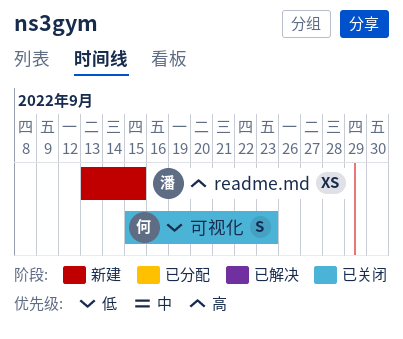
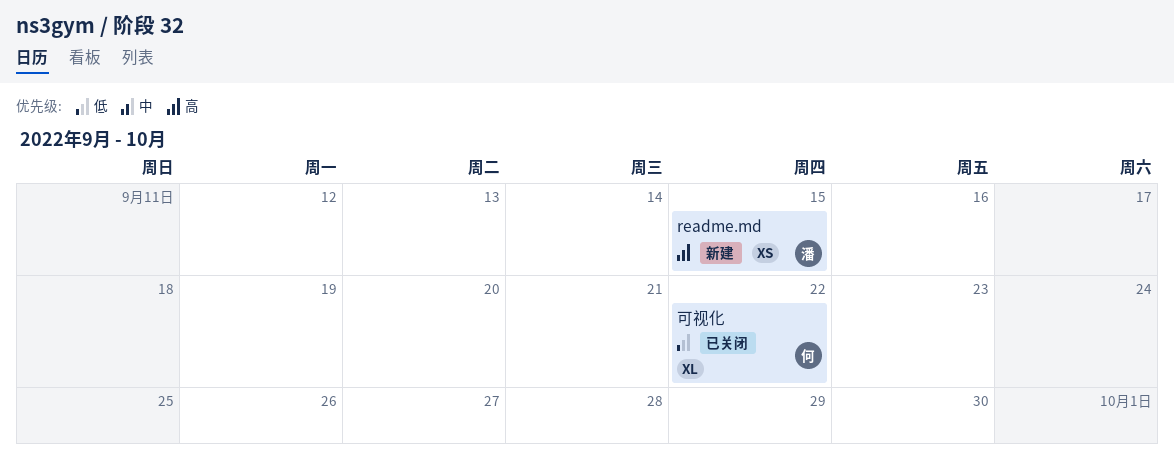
可视化, estimate: S -> XL
可视化, due: Sep 23 -> Sep 22

